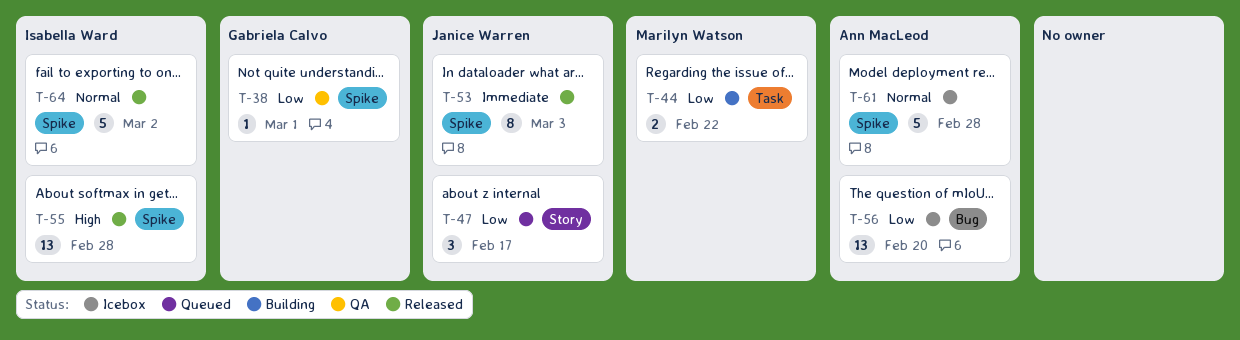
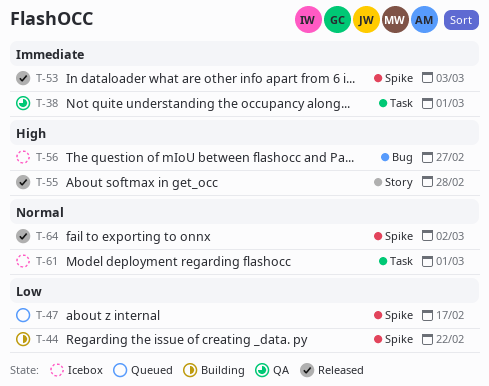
T-38, priority: Low -> Immediate
T-38, label: Spike -> Task
T-44, label: Task -> Spike
T-47, label: Story -> Spike
T-55, label: Spike -> Story
T-56, priority: Low -> High
T-56, due: Feb 20 -> Feb 27
T-61, label: Spike -> Task
T-61, due: Feb 28 -> Mar 1

